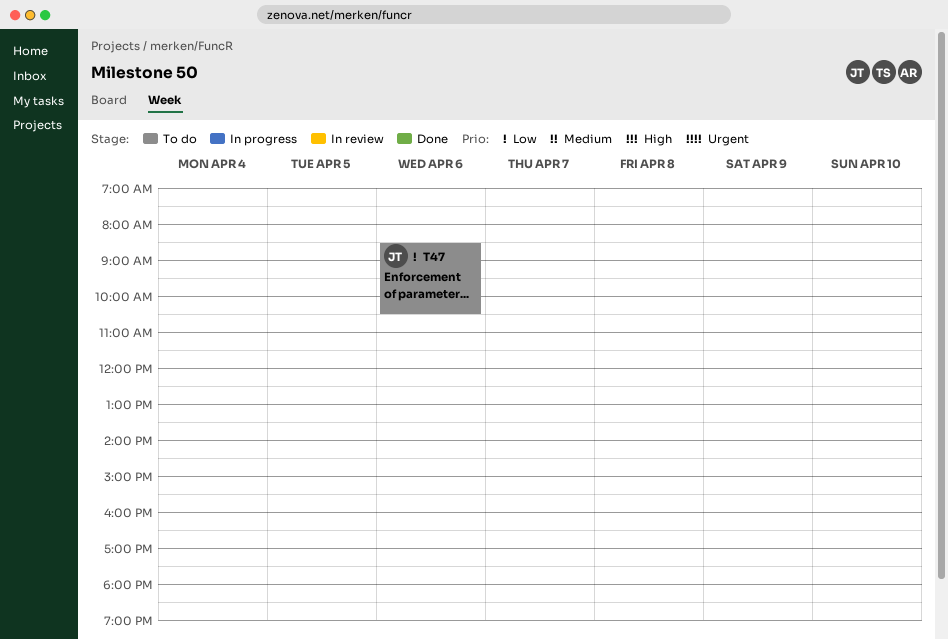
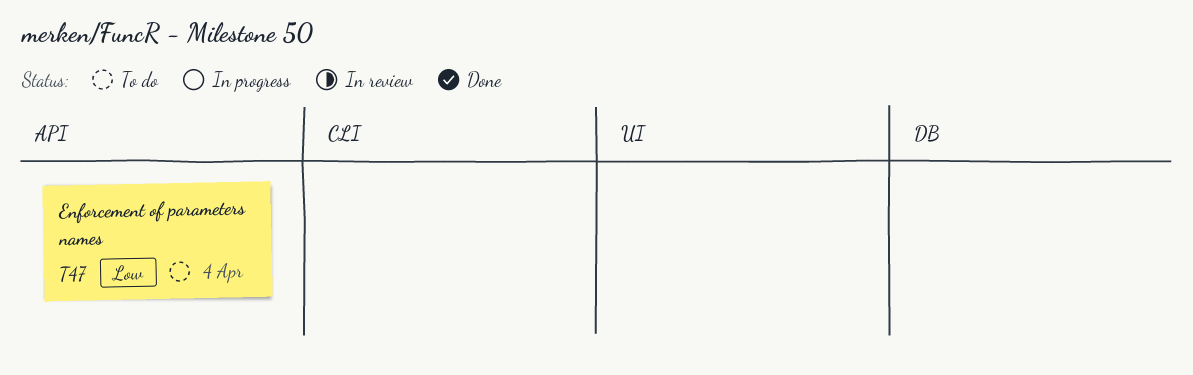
T47, day: Apr 6 -> Apr 4

